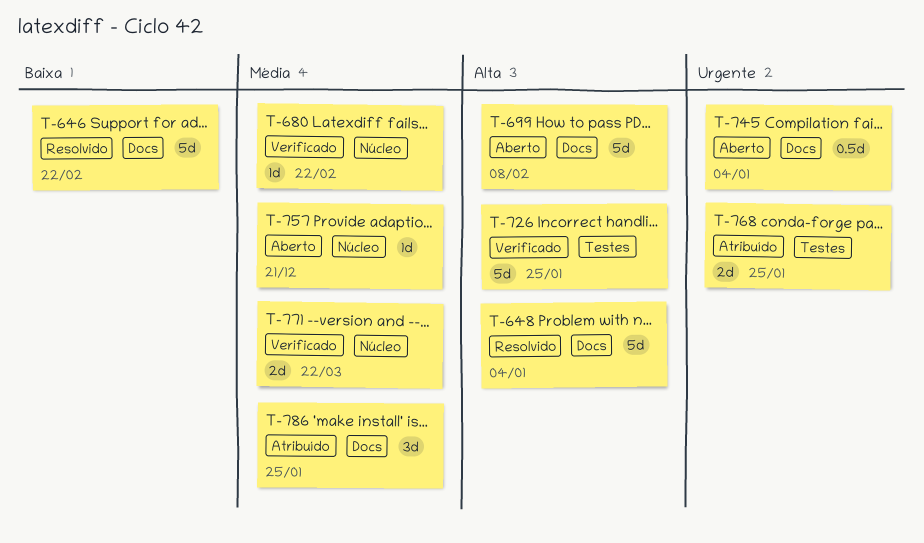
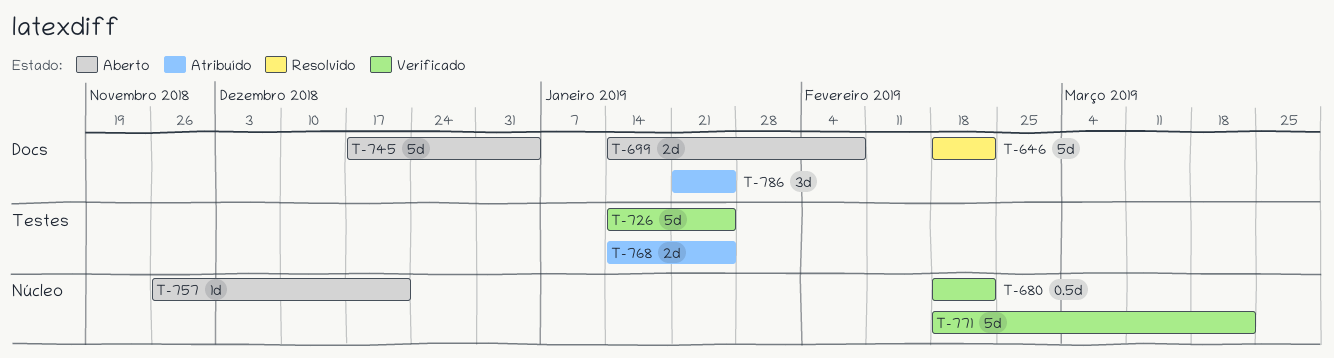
T-648: present -> none
T-680, estimate: 1d -> 0.5d
T-699, estimate: 5d -> 2d
T-745, estimate: 0.5d -> 5d
T-771, estimate: 2d -> 5d

